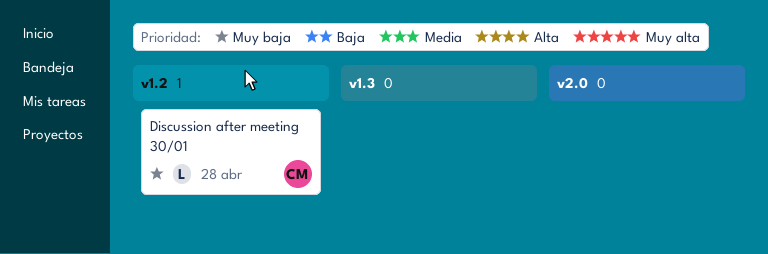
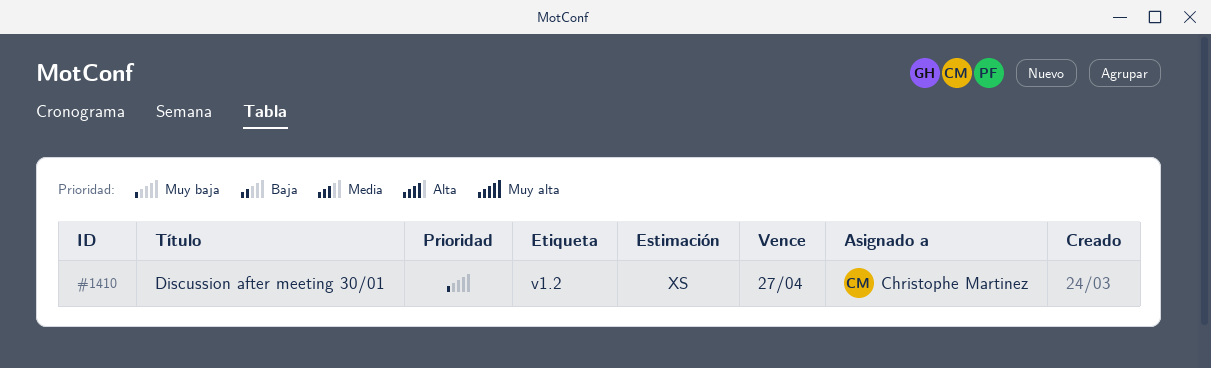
Discussion after meeting 30/01, estimate: L -> XS
Discussion after meeting 30/01, due: Apr 28 -> Apr 27

